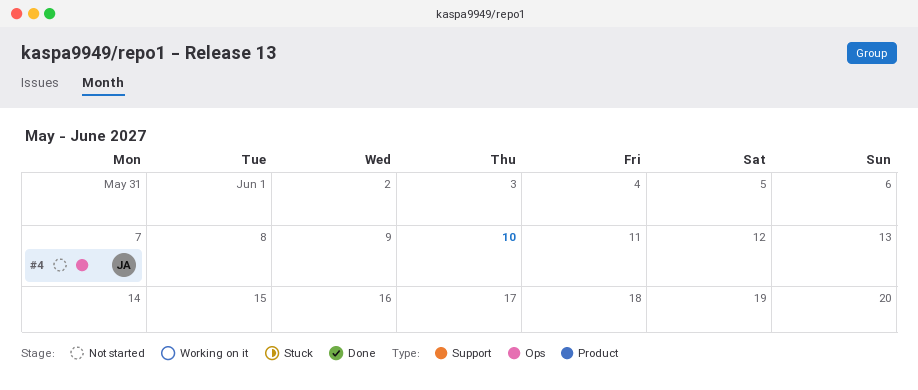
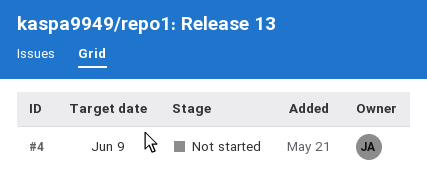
#4, due: Jun 7 -> Jun 9

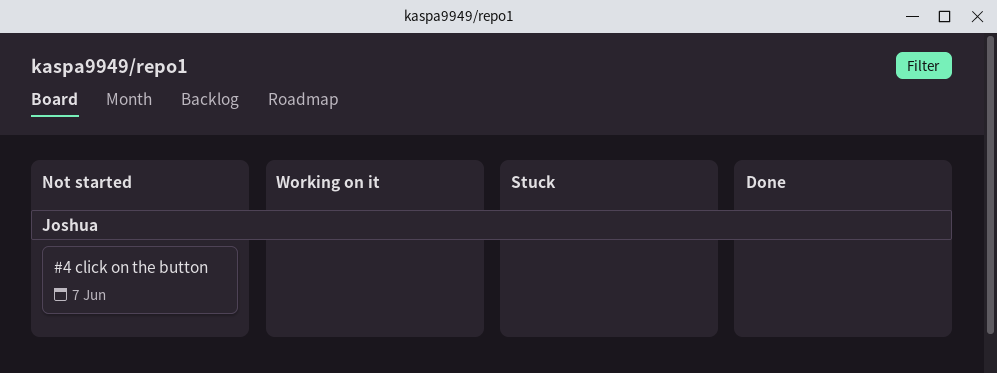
#4, due: Jun 9 -> Jun 7

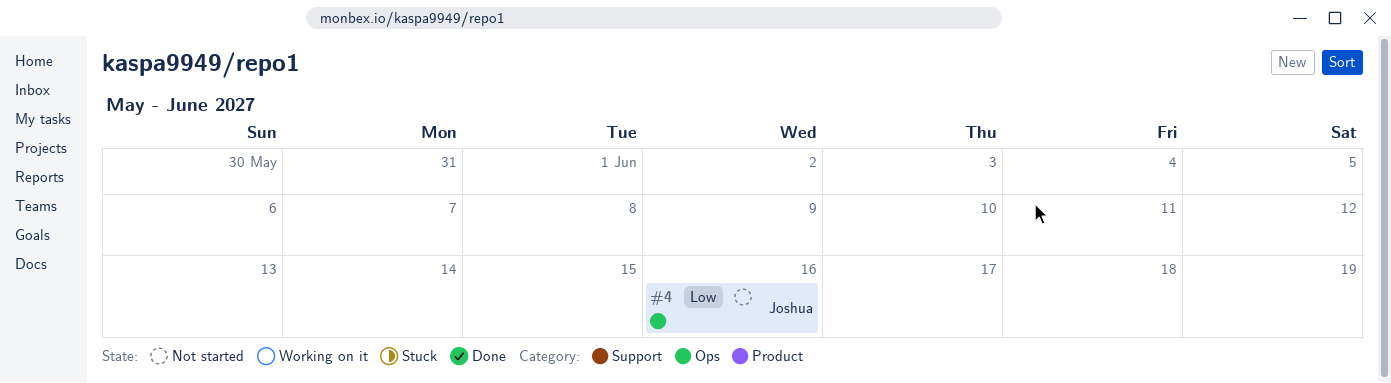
#4, due: Jun 7 -> Jun 16

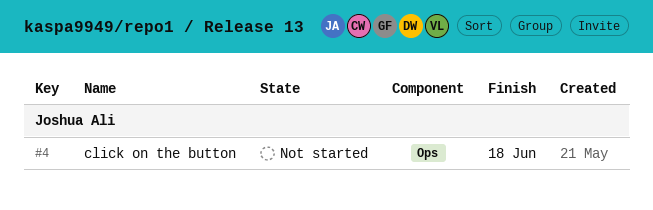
#4, due: Jun 16 -> Jun 18

